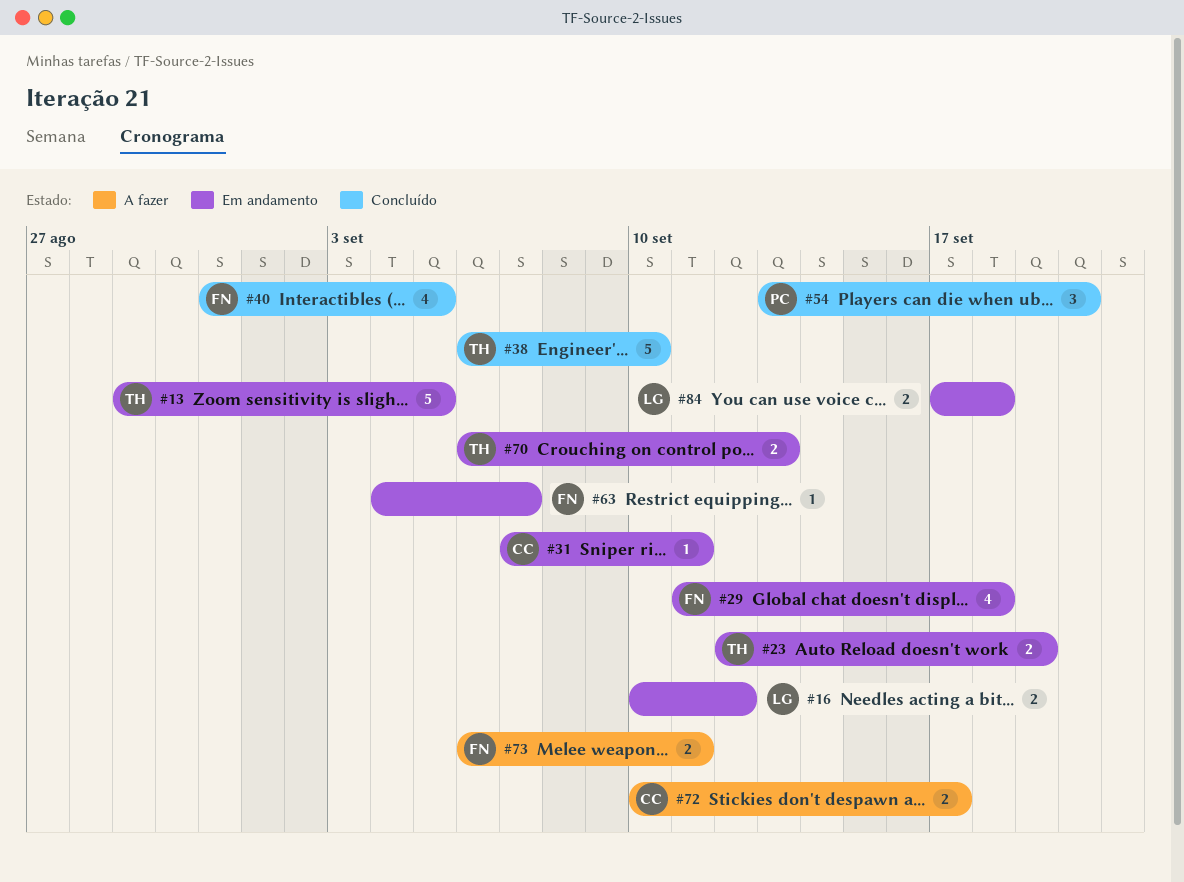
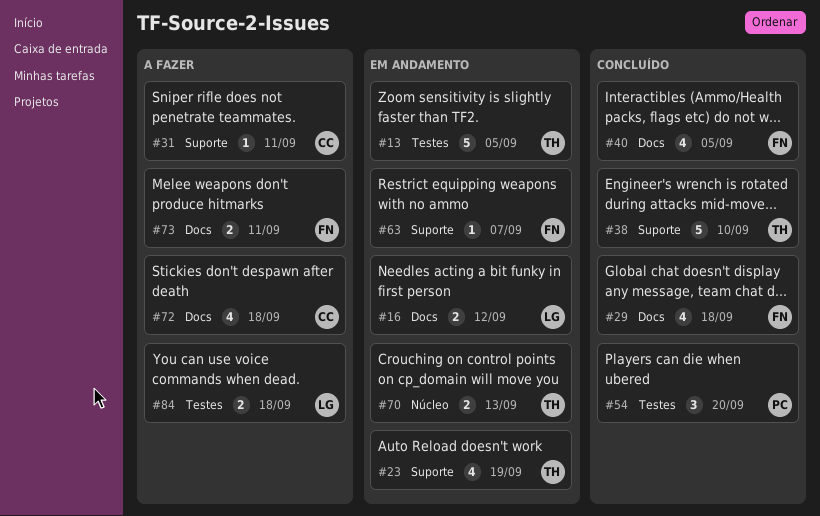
#23, estimate: 2 -> 4
#29, status: Em andamento -> Concluído
#31, status: Em andamento -> A fazer
#72, estimate: 2 -> 4
#72, due: Sep 17 -> Sep 18
#84, status: Em andamento -> A fazer

